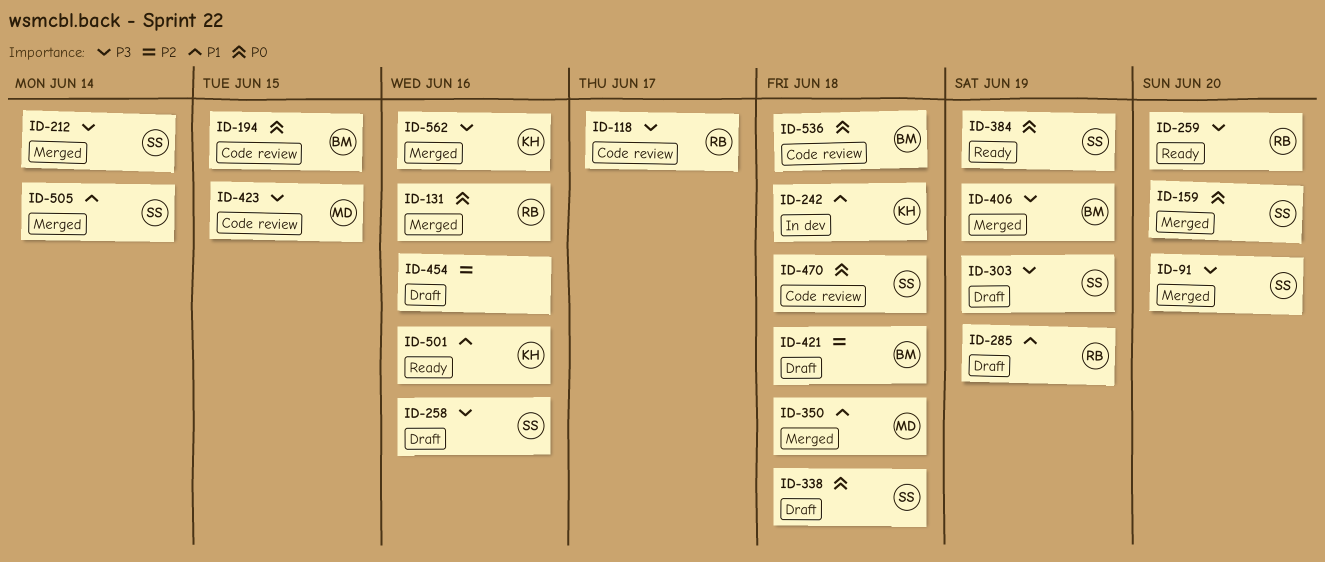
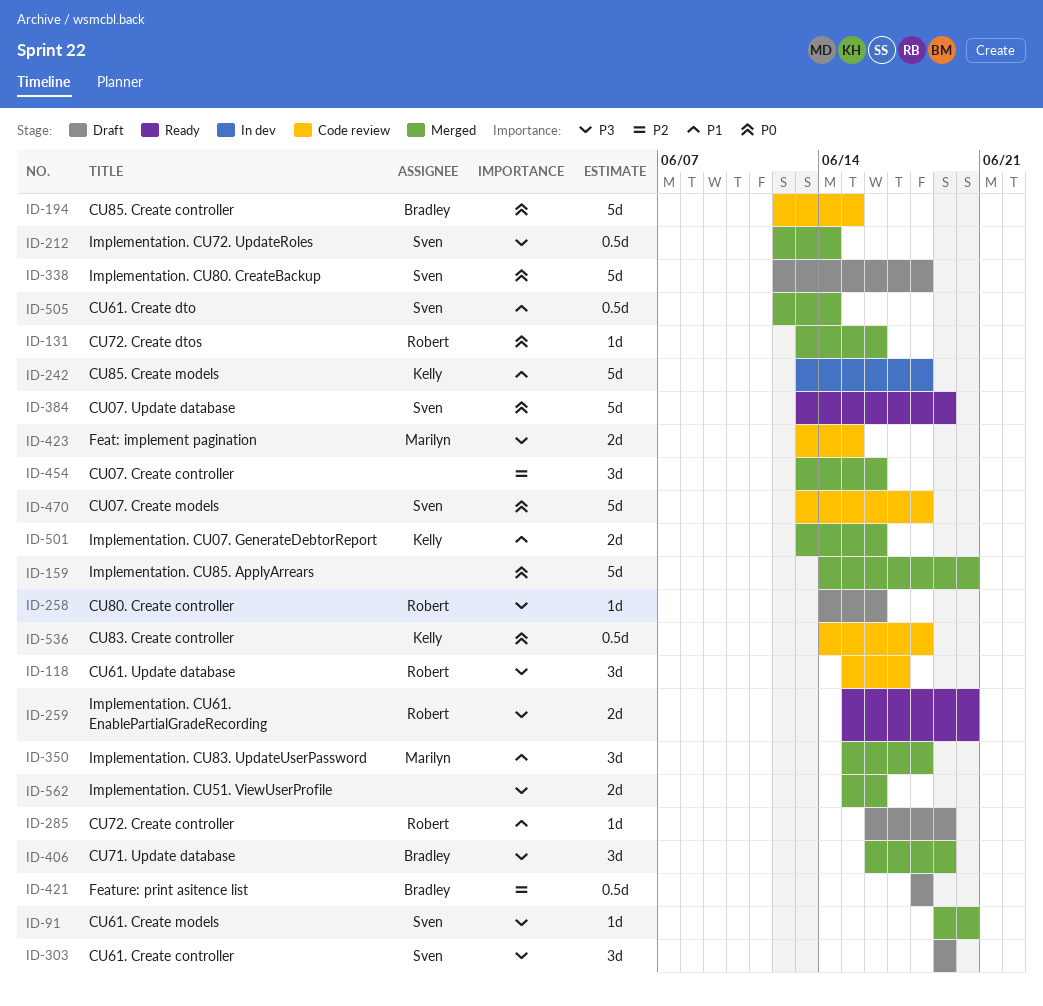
ID-159, owner: Sven -> none
ID-258, owner: Sven -> Robert
ID-454, status: Draft -> Merged
ID-501, status: Ready -> Merged
ID-536, owner: Bradley -> Kelly
ID-562, owner: Kelly -> none

